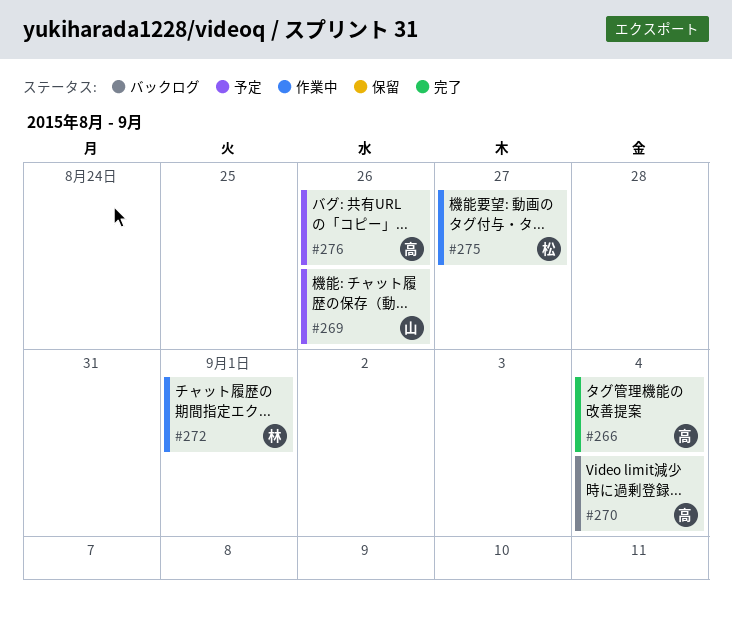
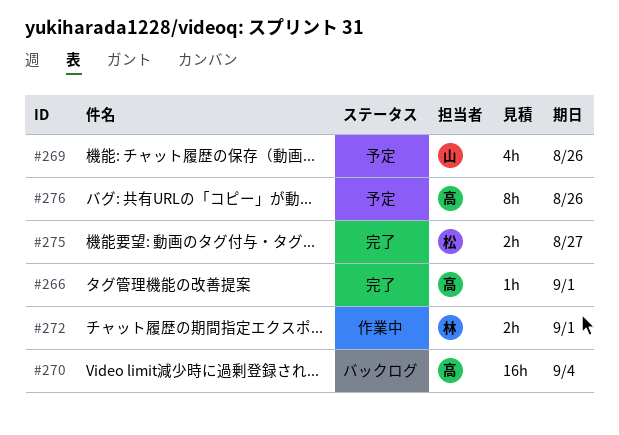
#266, due: Sep 4 -> Sep 1
#275, status: 作業中 -> 完了

